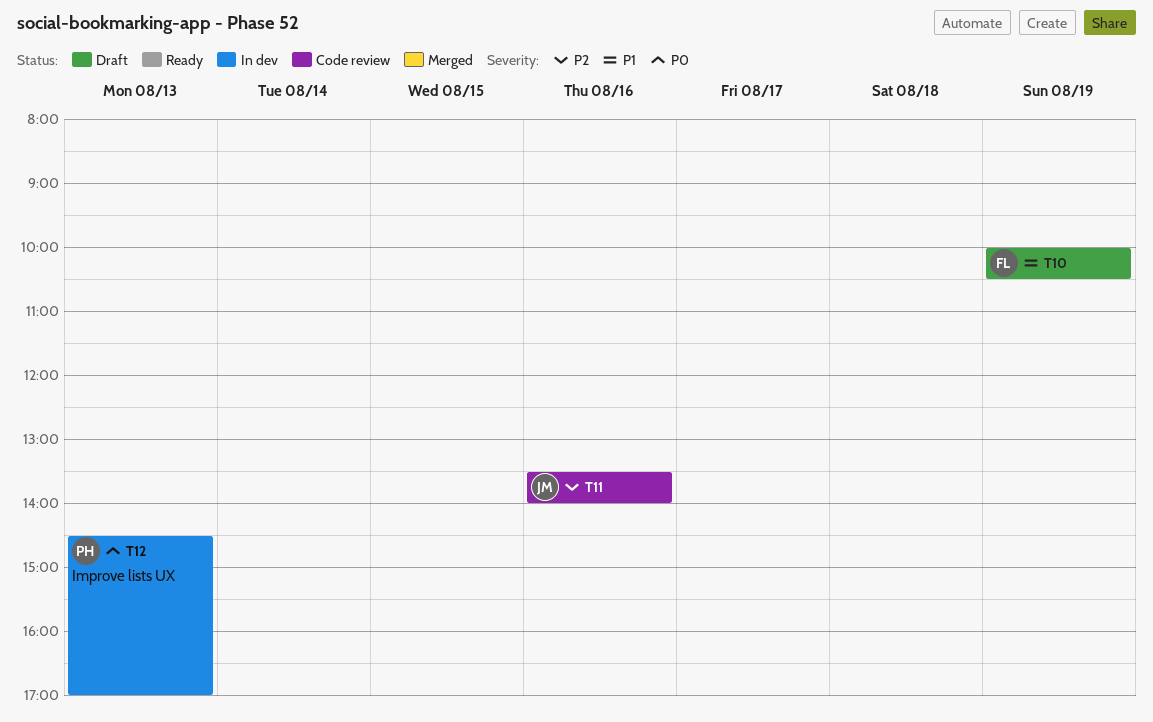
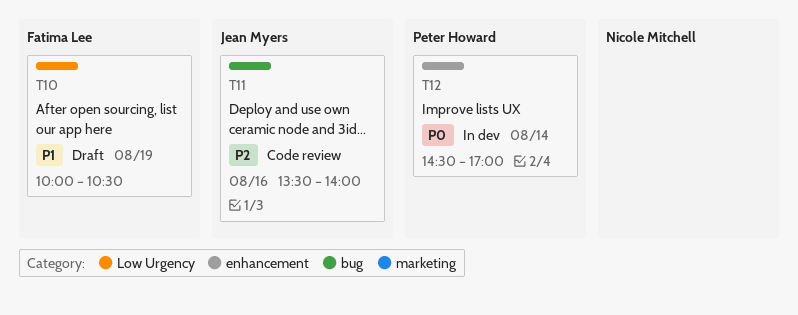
T12, day: Aug 13 -> Aug 14

